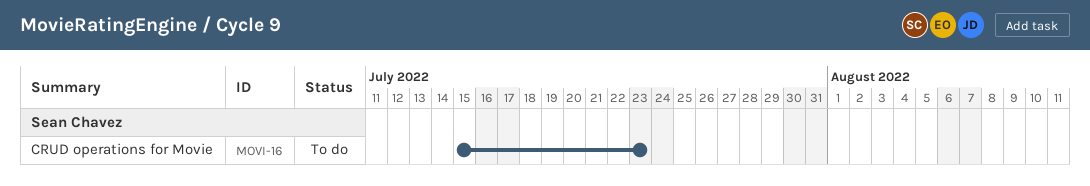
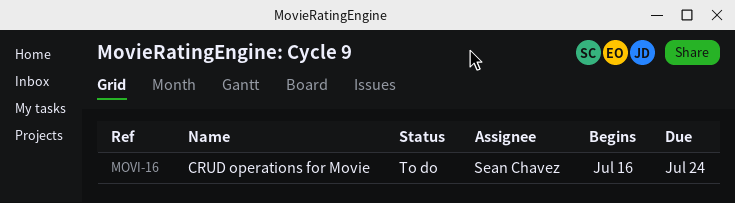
MOVI-16, start: Jul 15 -> Jul 16
MOVI-16, due: Jul 23 -> Jul 24

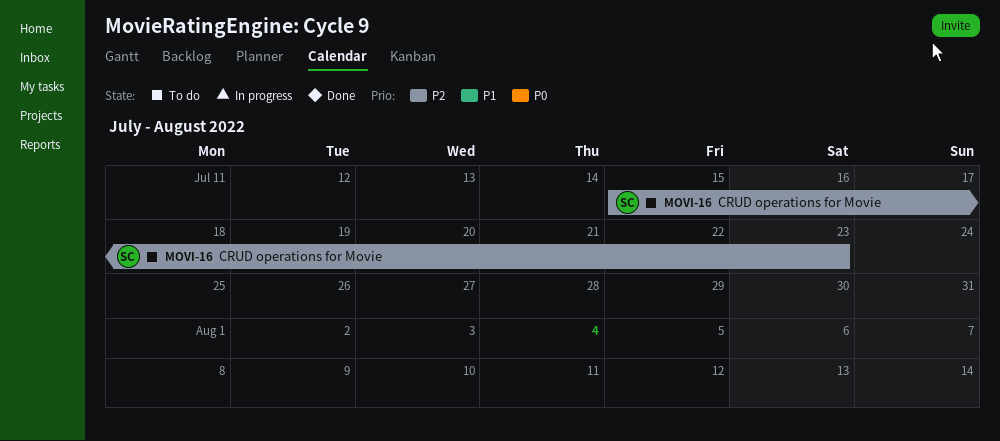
MOVI-16, start: Jul 16 -> Jul 15
MOVI-16, due: Jul 24 -> Jul 23

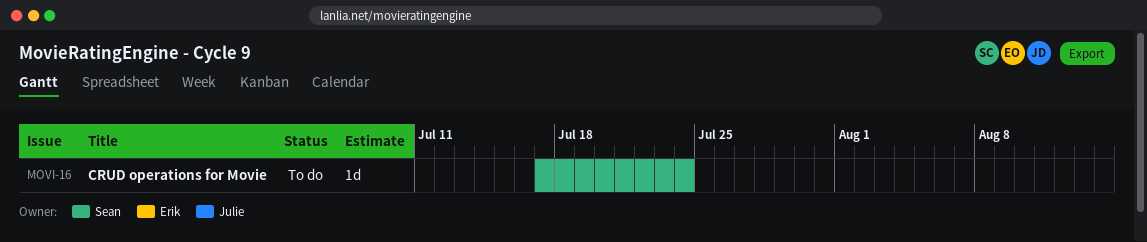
MOVI-16, start: Jul 15 -> Jul 17
MOVI-16, due: Jul 23 -> Jul 24

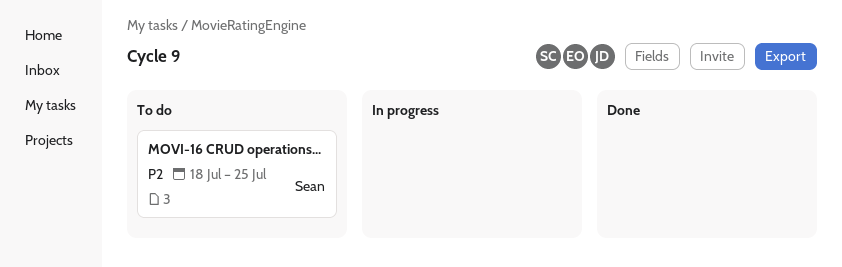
MOVI-16, start: Jul 17 -> Jul 18
MOVI-16, due: Jul 24 -> Jul 25

